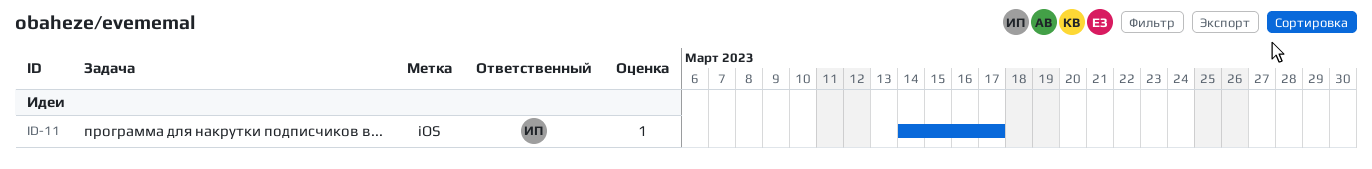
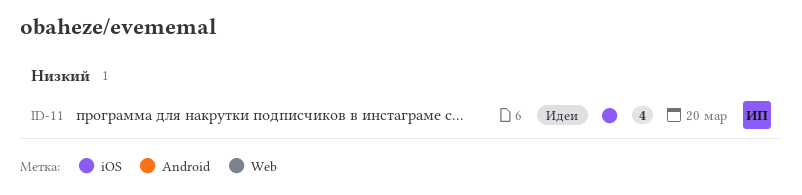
ID-11, estimate: 1 -> 4
ID-11, due: Mar 17 -> Mar 20

